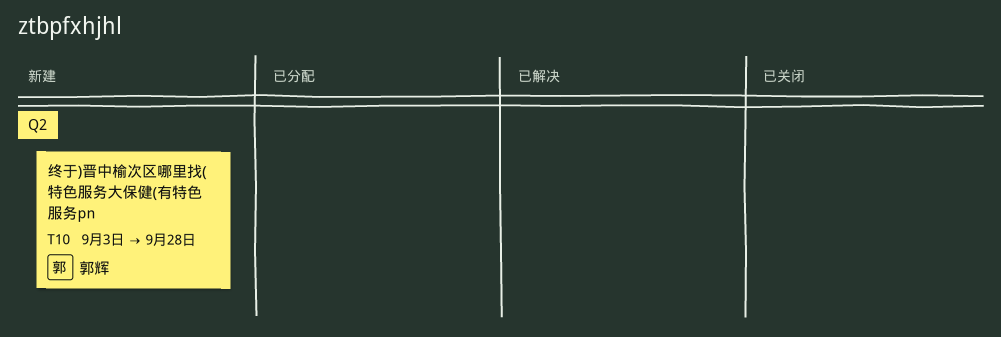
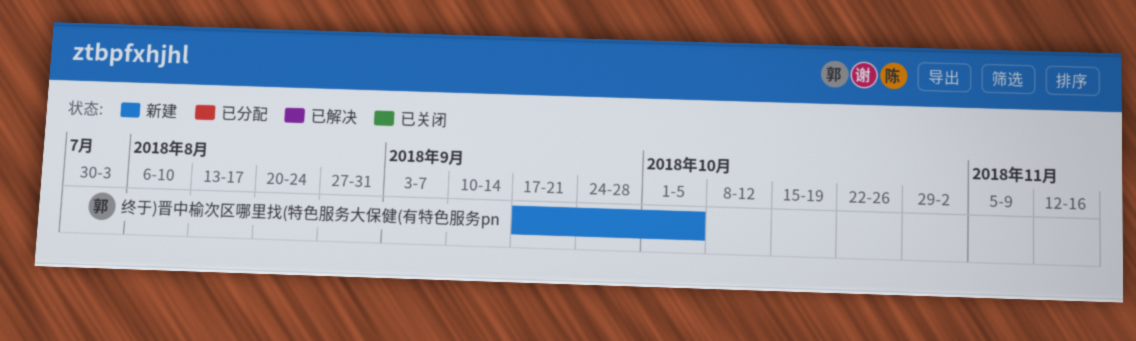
终于)晋中榆次区哪里找(特色服务大保健(有特色服务pn, start: Sep 3 -> Sep 17
终于)晋中榆次区哪里找(特色服务大保健(有特色服务pn, due: Sep 28 -> Oct 5

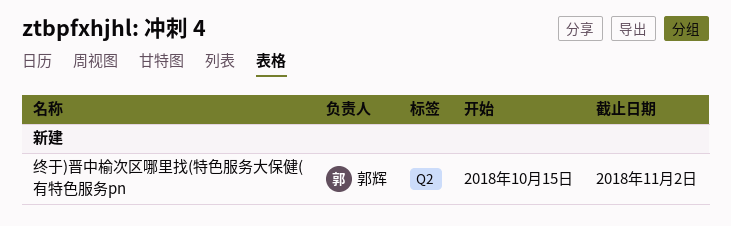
终于)晋中榆次区哪里找(特色服务大保健(有特色服务pn, start: Sep 17 -> Oct 15
终于)晋中榆次区哪里找(特色服务大保健(有特色服务pn, due: Oct 5 -> Nov 2

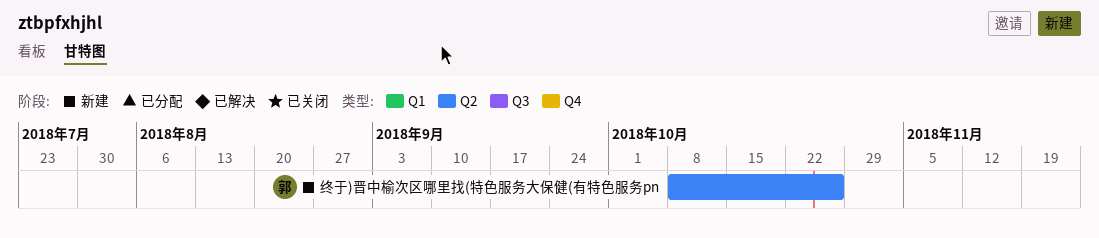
终于)晋中榆次区哪里找(特色服务大保健(有特色服务pn, start: Oct 15 -> Oct 8
终于)晋中榆次区哪里找(特色服务大保健(有特色服务pn, due: Nov 2 -> Oct 26

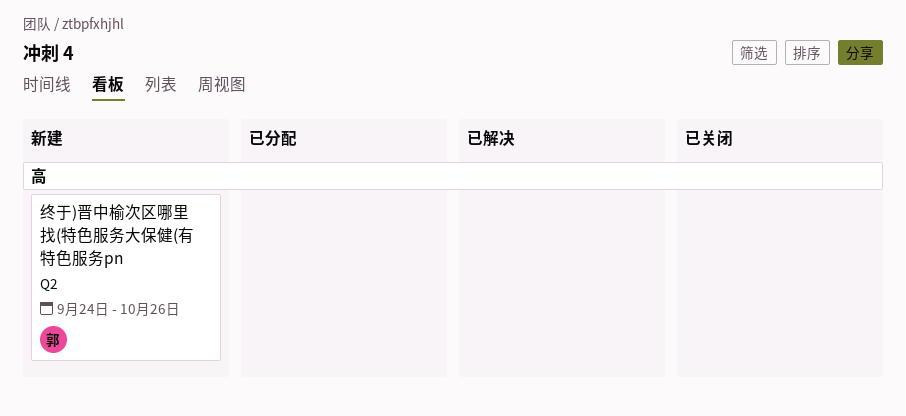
终于)晋中榆次区哪里找(特色服务大保健(有特色服务pn, start: Oct 8 -> Sep 24

